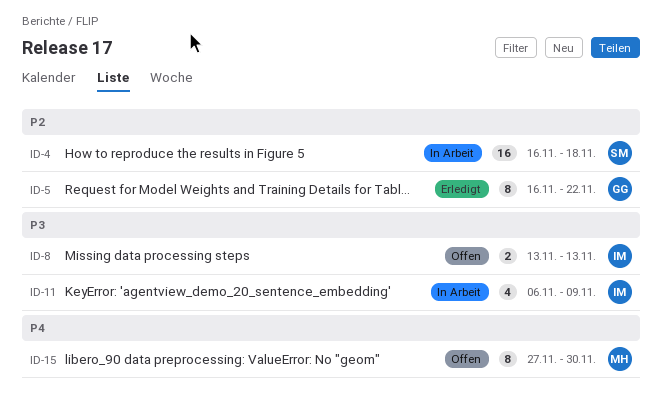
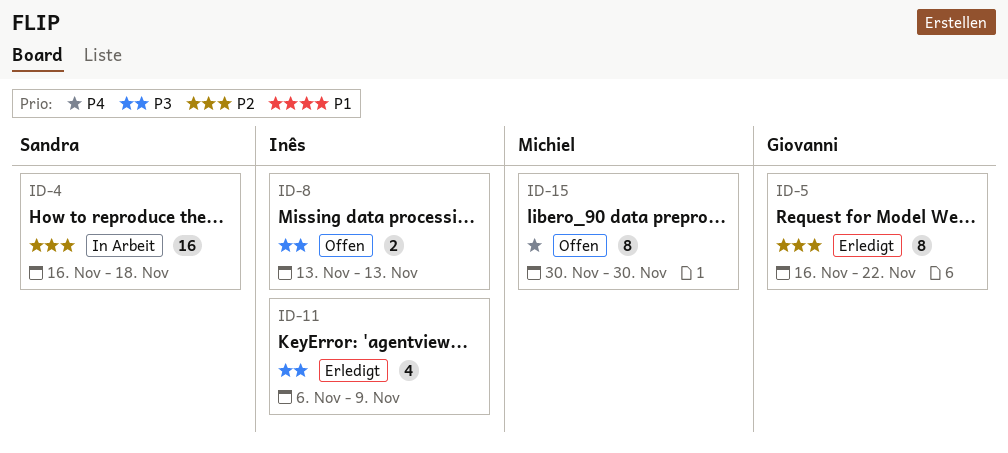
ID-11, status: In Arbeit -> Erledigt
ID-15, start: Nov 27 -> Nov 30

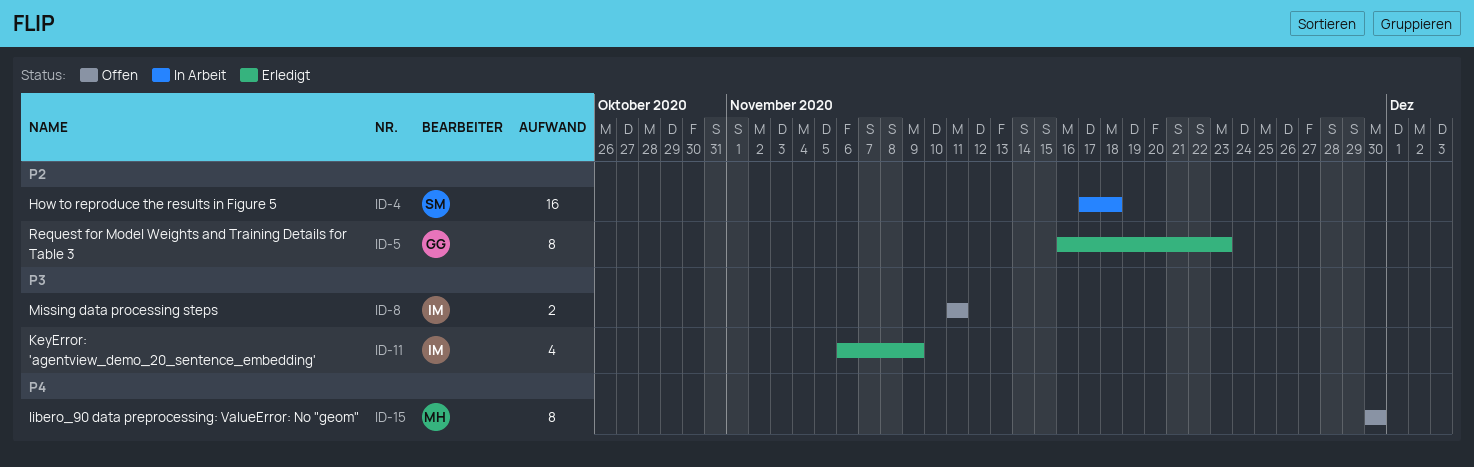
ID-4, start: Nov 16 -> Nov 17
ID-5, due: Nov 22 -> Nov 23
ID-8, start: Nov 13 -> Nov 11
ID-8, due: Nov 13 -> Nov 11

